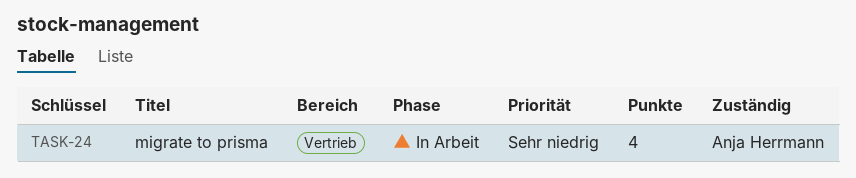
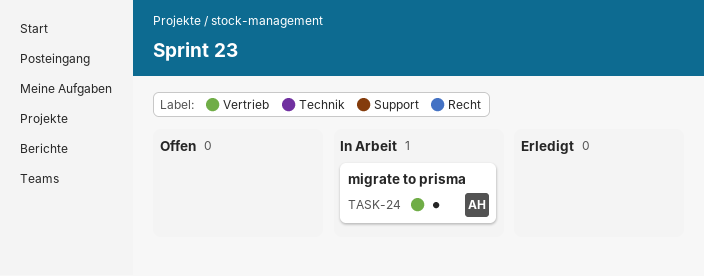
TASK-24, estimate: 4 -> 1

